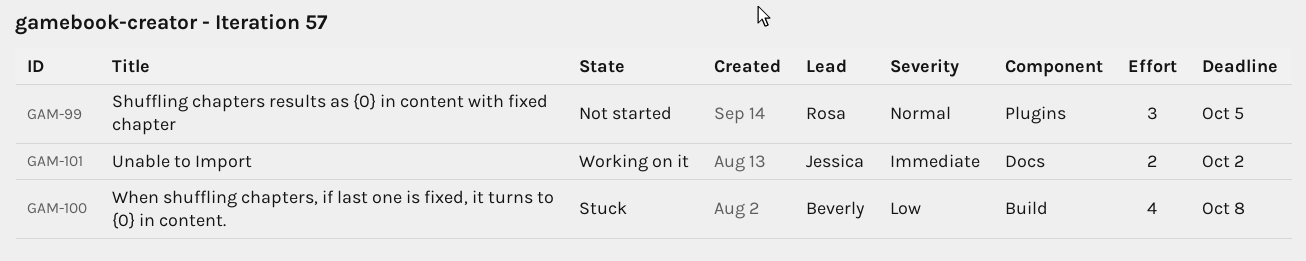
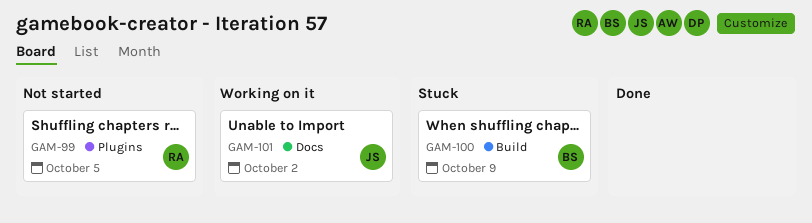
GAM-100, due: Oct 8 -> Oct 9

